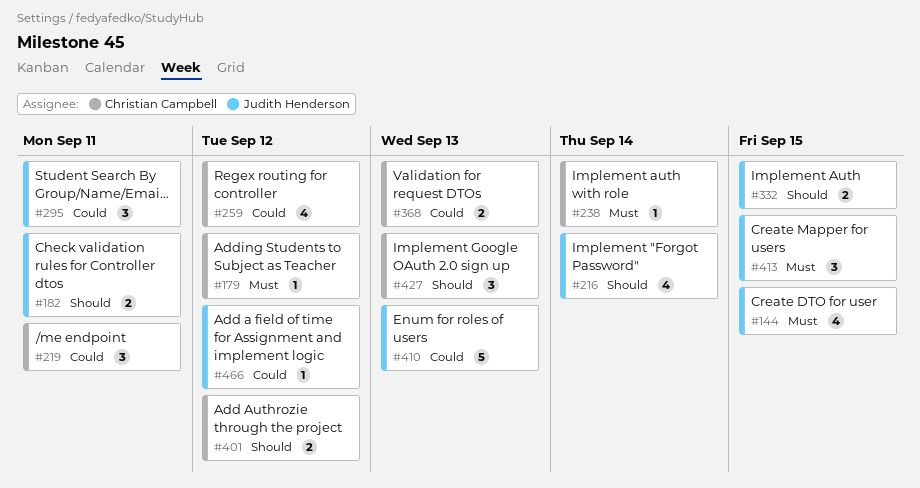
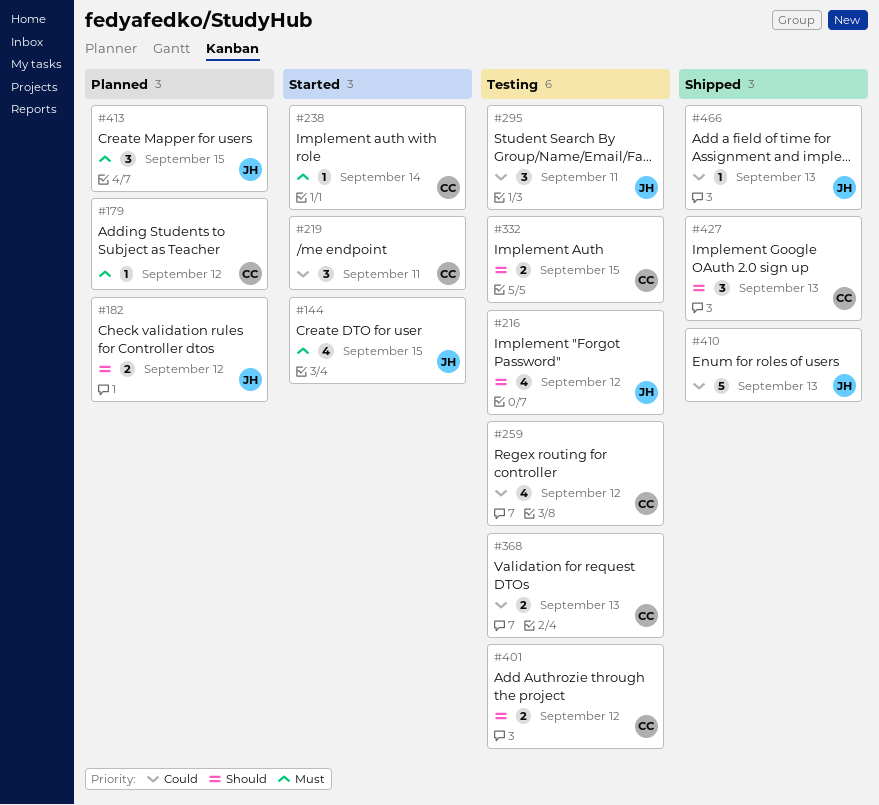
#182, due: Sep 11 -> Sep 12
#216, due: Sep 14 -> Sep 12
#332, owner: Judith Henderson -> Christian Campbell
#466, due: Sep 12 -> Sep 13

